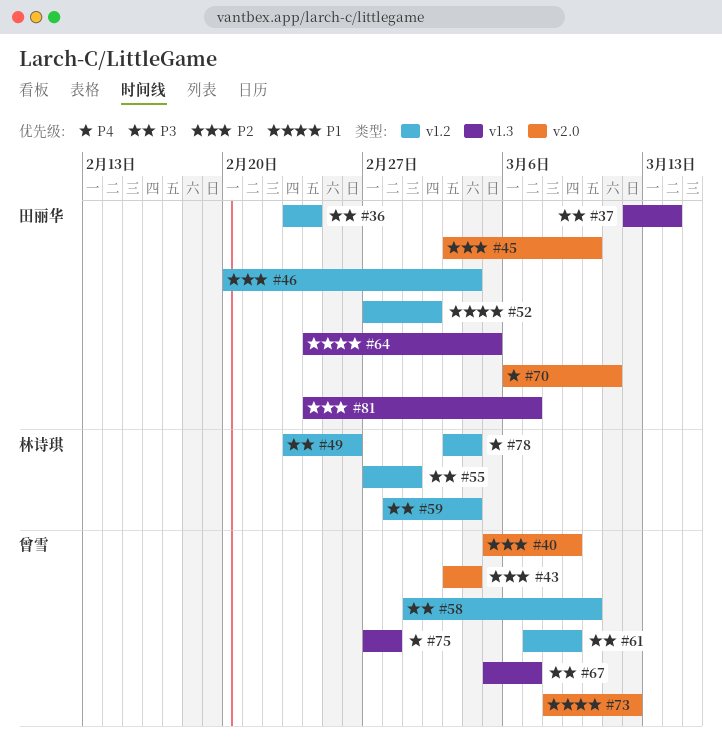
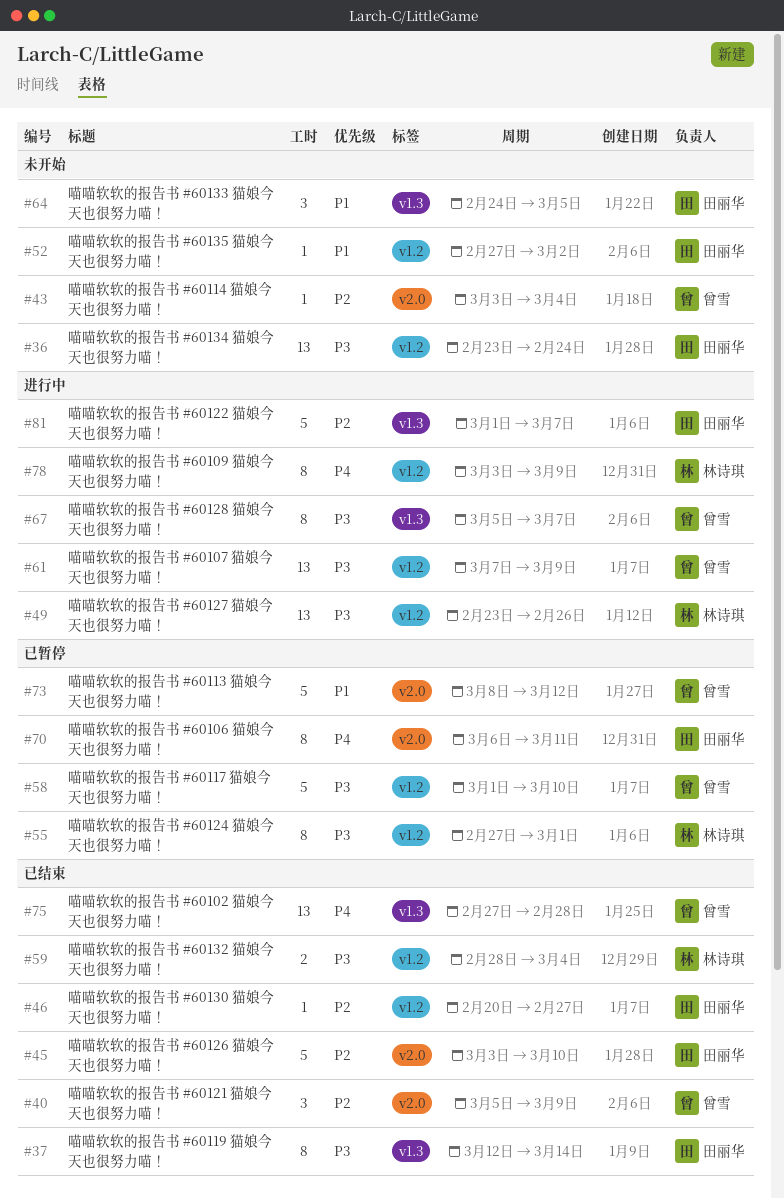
#46, due: Mar 4 -> Feb 27
#78, due: Mar 4 -> Mar 9
#81, start: Feb 24 -> Mar 1

